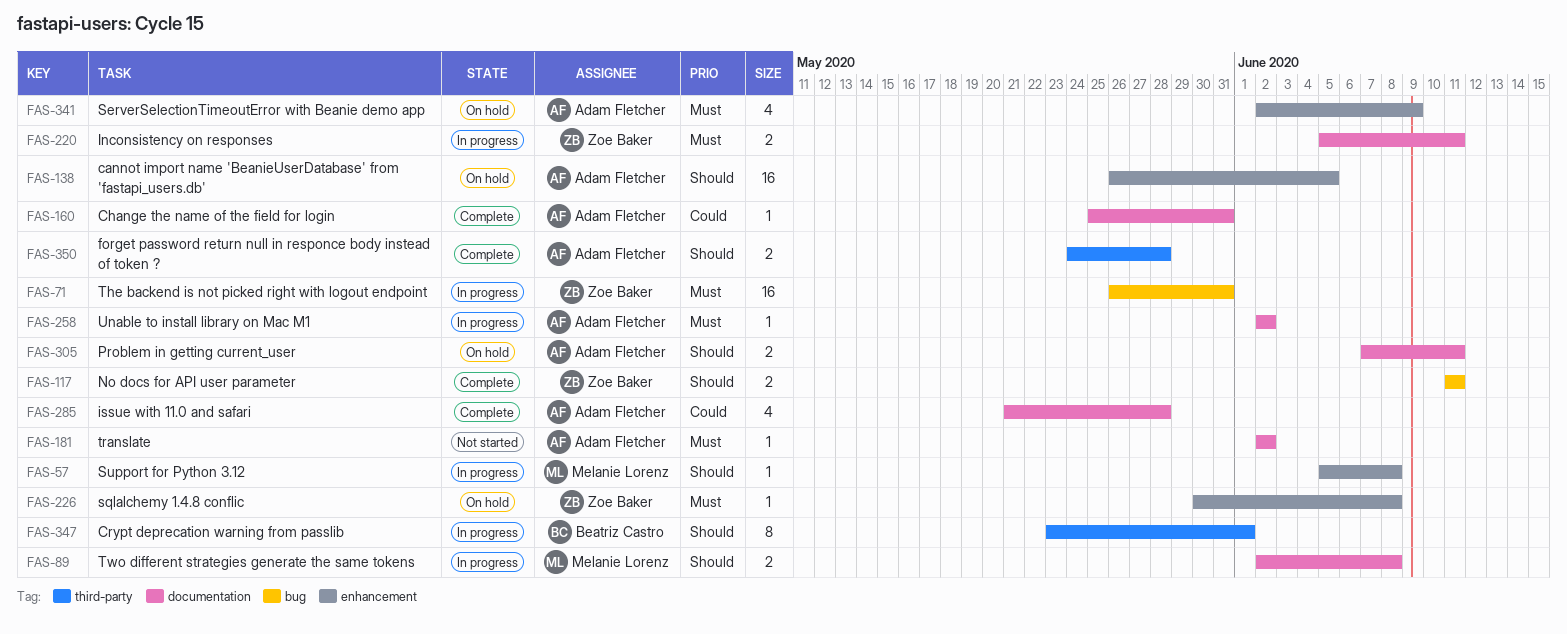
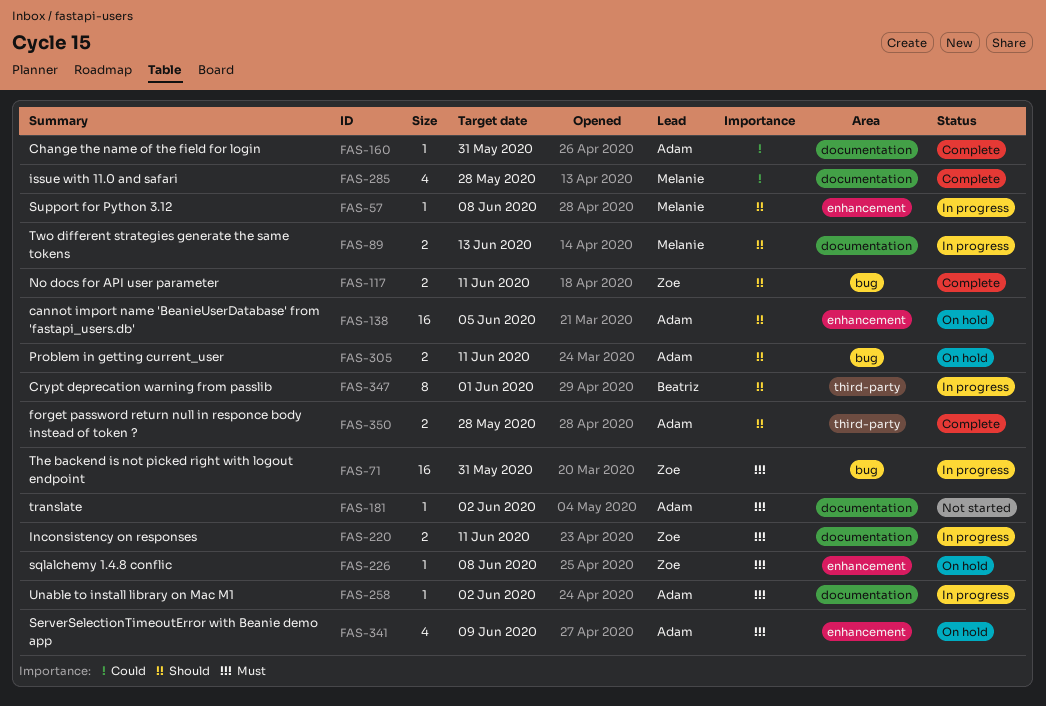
FAS-89, due: Jun 8 -> Jun 13
FAS-285, owner: Adam Fletcher -> Melanie Lorenz
FAS-305, label: documentation -> bug

